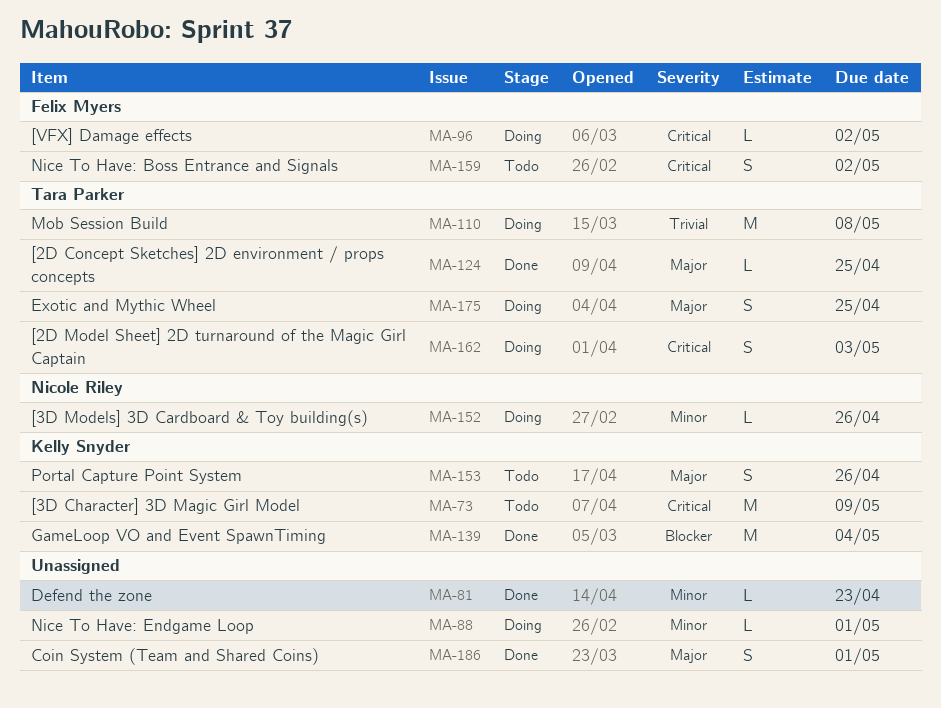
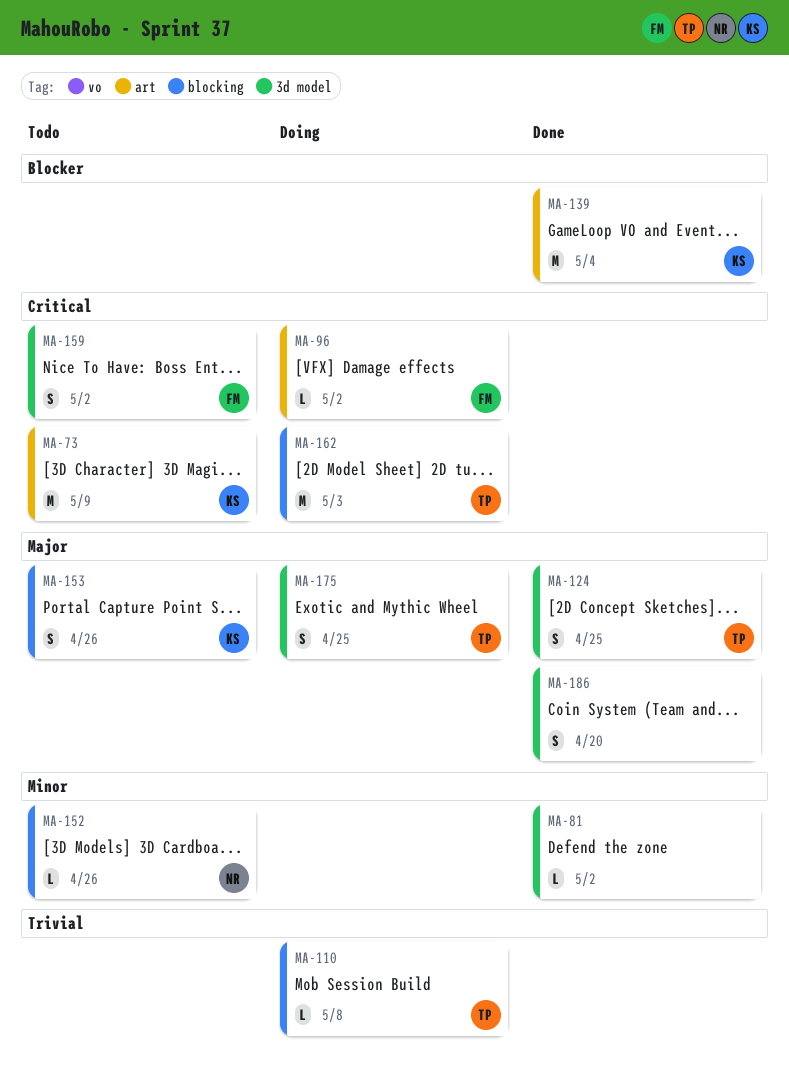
MA-81, due: Apr 23 -> May 2
MA-88: present -> none
MA-110, estimate: M -> L
MA-124, estimate: L -> S
MA-152, status: Doing -> Todo
MA-162, estimate: S -> M
MA-186, due: May 1 -> Apr 20

